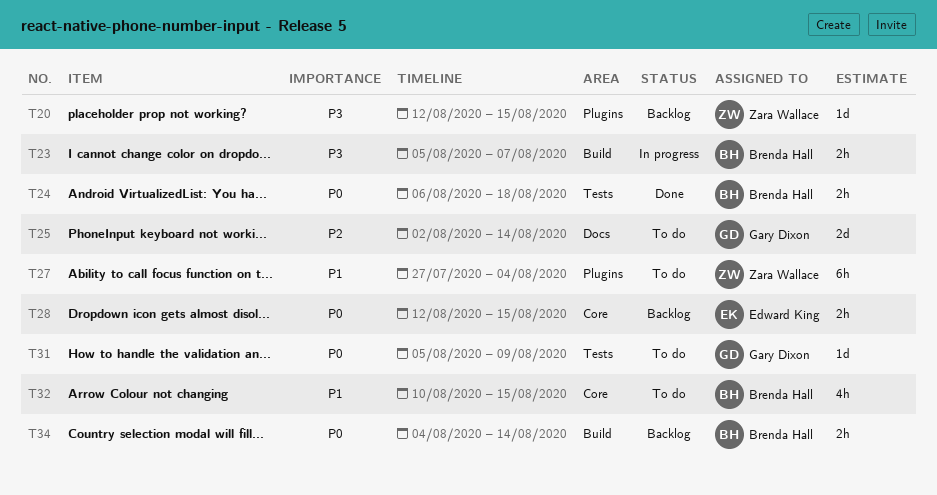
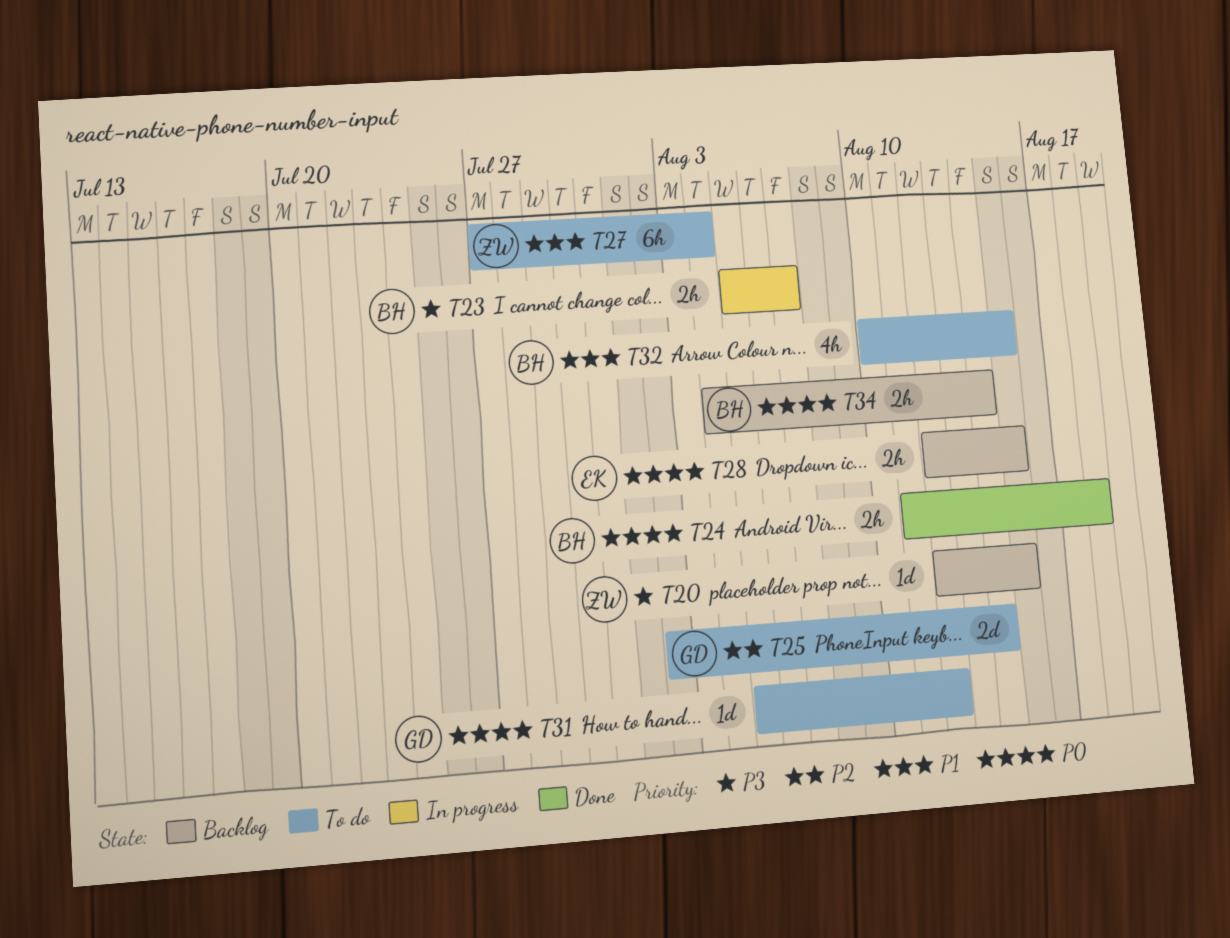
T24, start: Aug 6 -> Aug 11
T31, due: Aug 9 -> Aug 12

